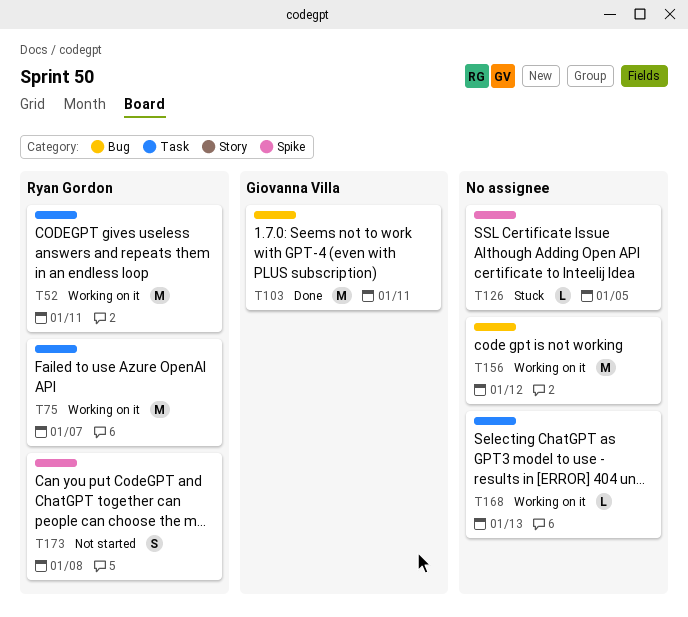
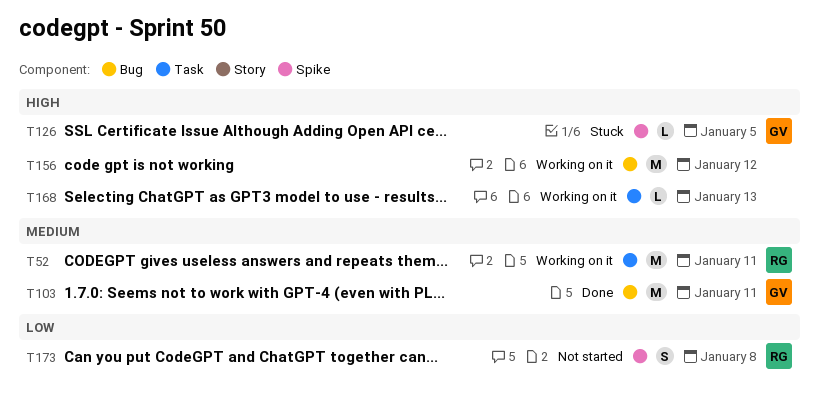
T75: present -> none
T126, owner: none -> Giovanna Villa

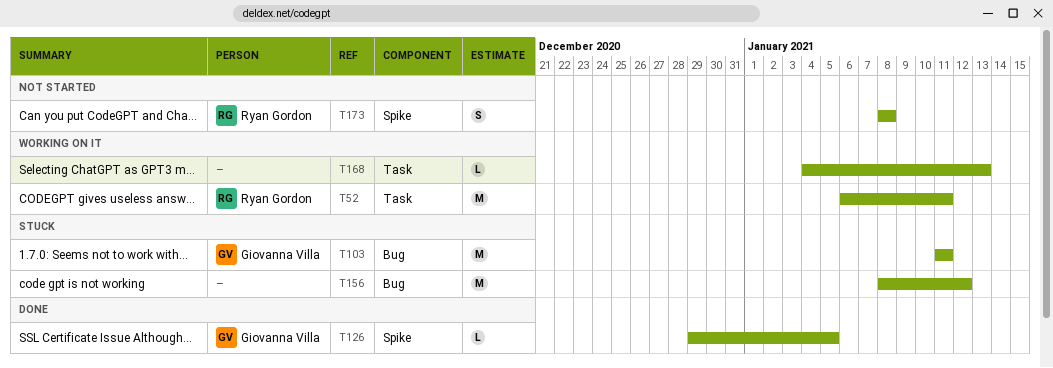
T103, status: Done -> Stuck
T126, status: Stuck -> Done
T156, status: Working on it -> Stuck

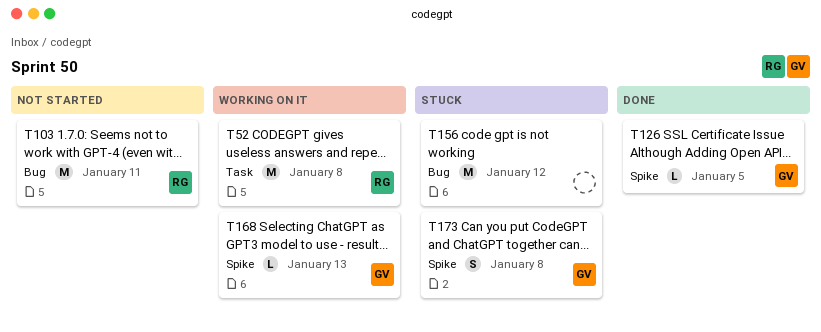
T52, due: Jan 11 -> Jan 8
T103, status: Stuck -> Not started
T103, owner: Giovanna Villa -> Ryan Gordon
T168, owner: none -> Giovanna Villa
T168, label: Task -> Spike
T173, status: Not started -> Stuck
T173, owner: Ryan Gordon -> Giovanna Villa

